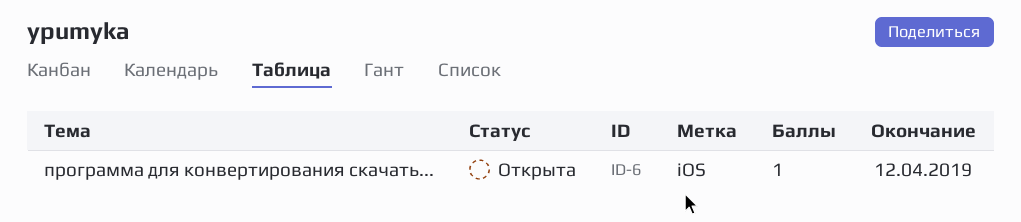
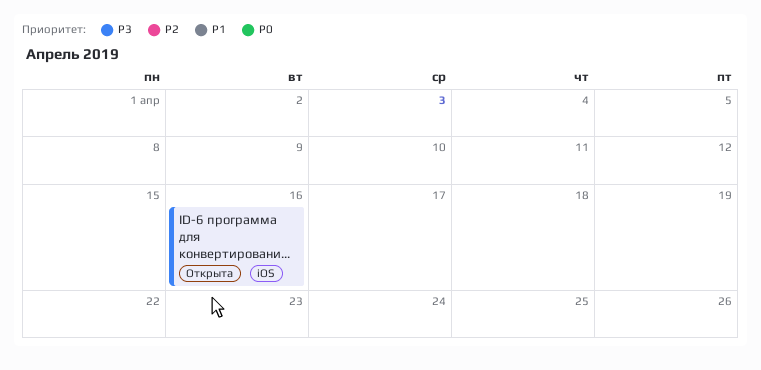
ID-6, due: Apr 12 -> Apr 16

